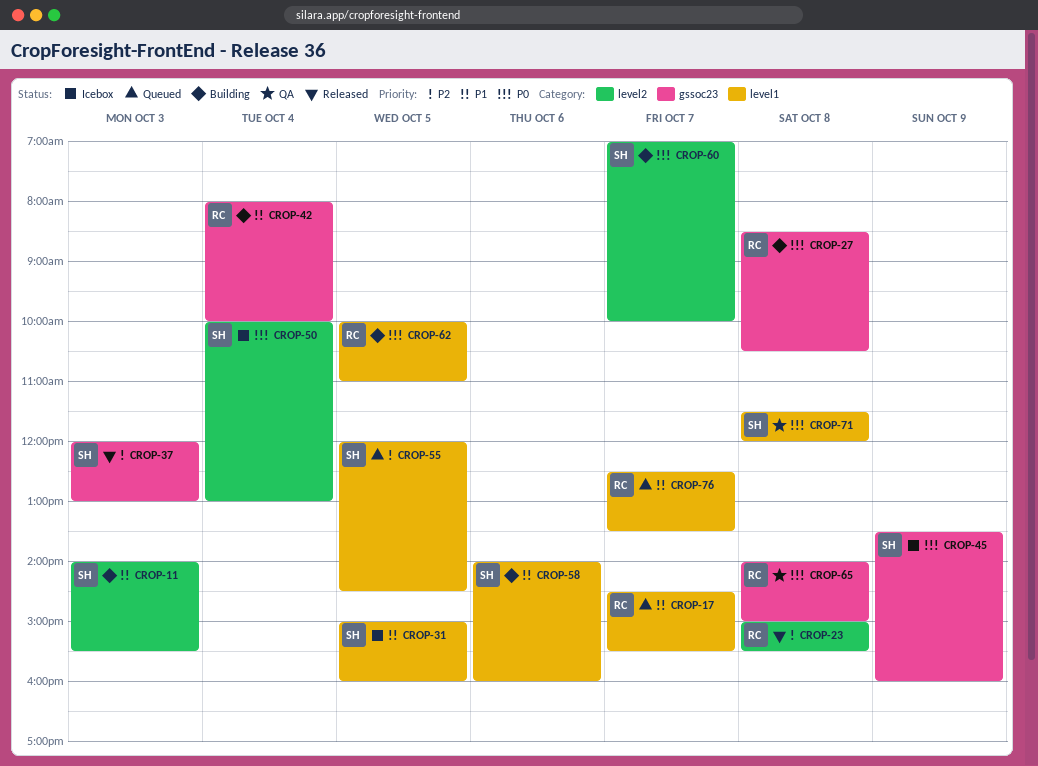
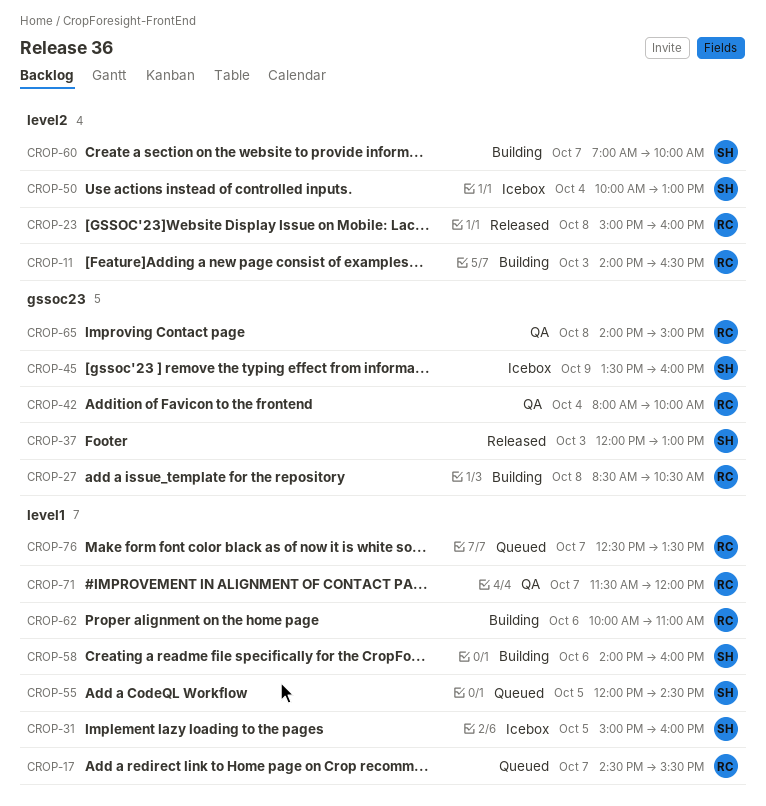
CROP-11, owner: SH -> RC
CROP-11, ends: 15:30 -> 16:30
CROP-23, ends: 15:30 -> 16:00
CROP-42, status: Building -> QA
CROP-62, day: Oct 5 -> Oct 6
CROP-71, owner: SH -> RC
CROP-71, day: Oct 8 -> Oct 7

